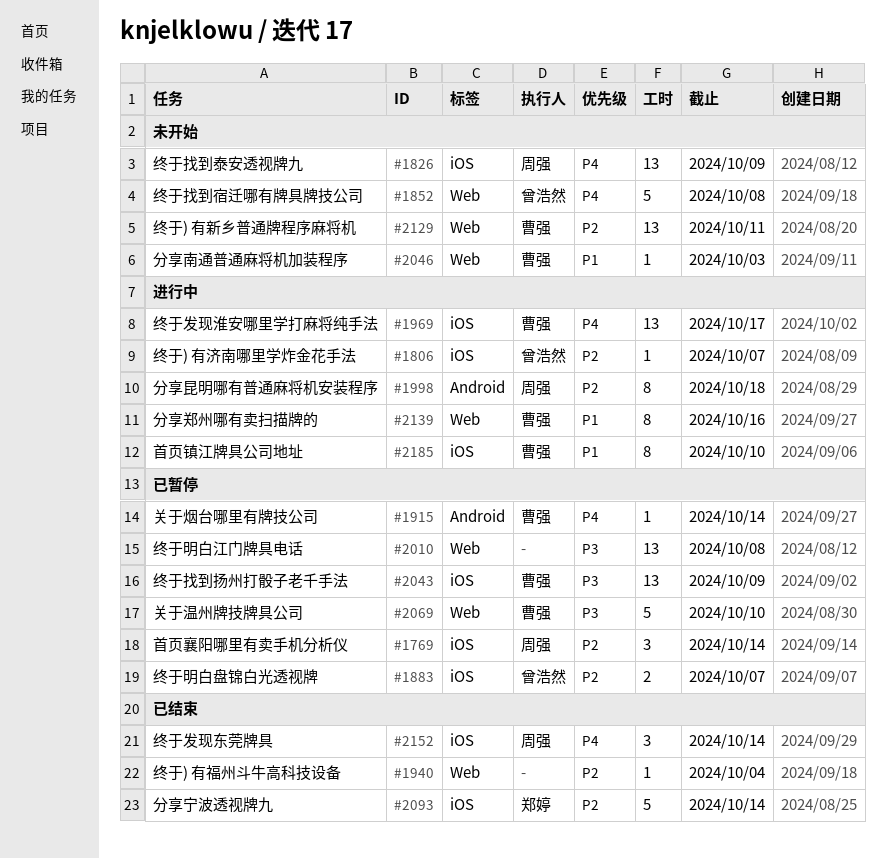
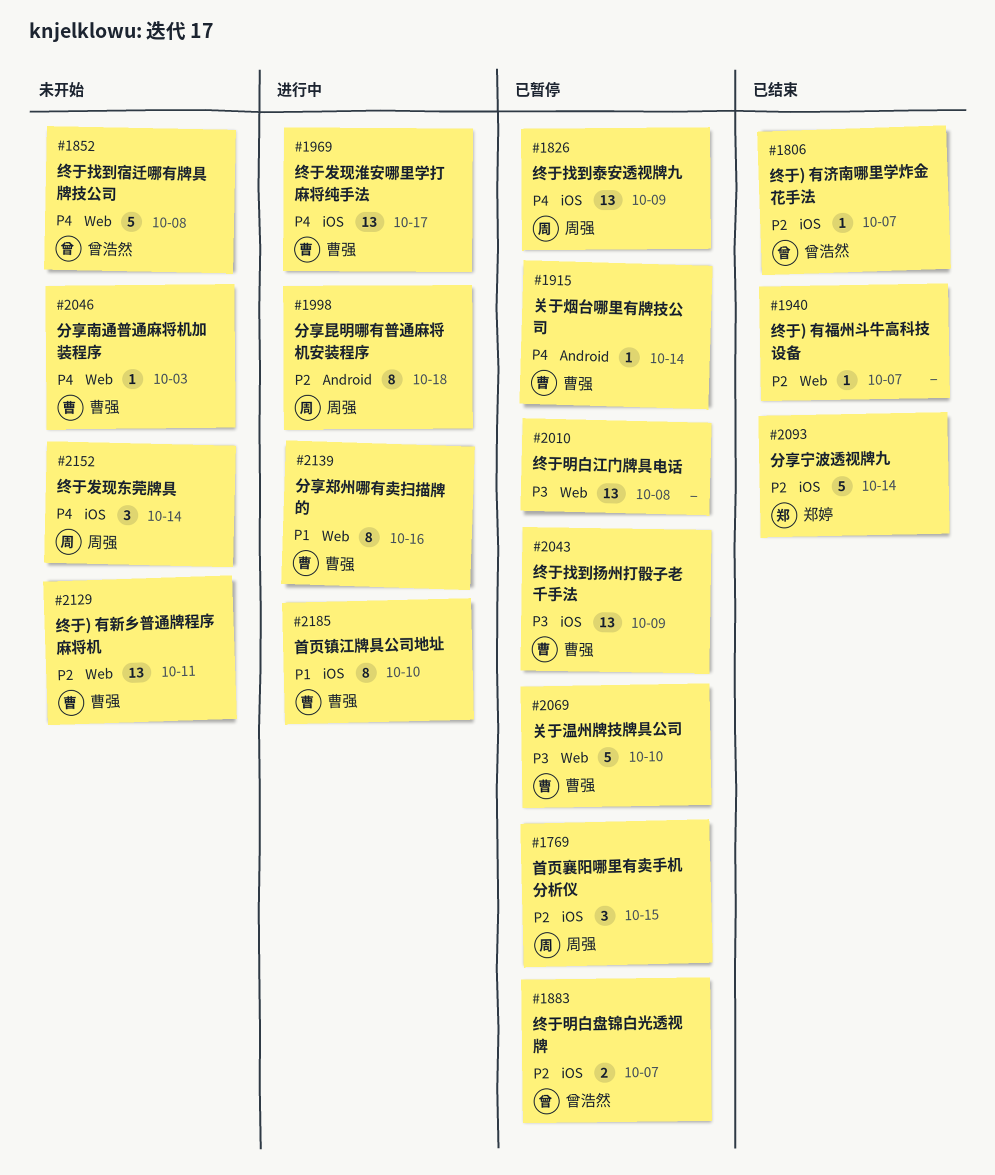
#1769, due: Oct 14 -> Oct 15
#1806, status: 进行中 -> 已结束
#1826, status: 未开始 -> 已暂停
#1940, due: Oct 4 -> Oct 7
#2046, priority: P1 -> P4
#2152, status: 已结束 -> 未开始

